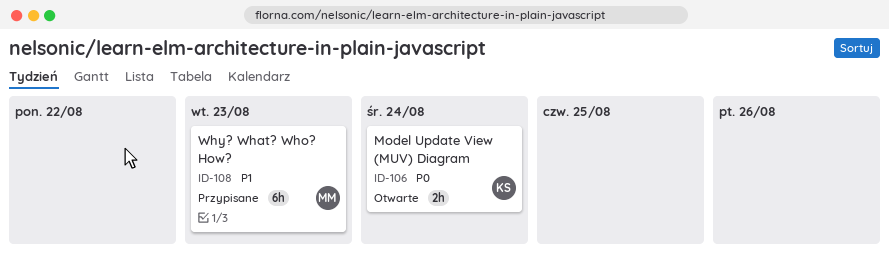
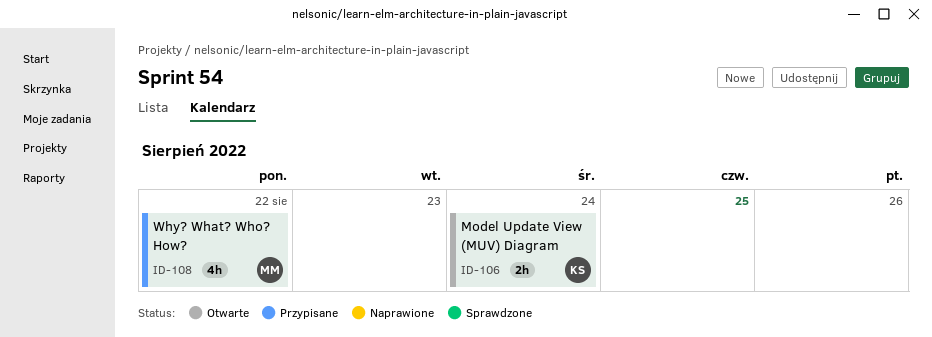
ID-108, estimate: 6h -> 4h
ID-108, due: Aug 23 -> Aug 22

